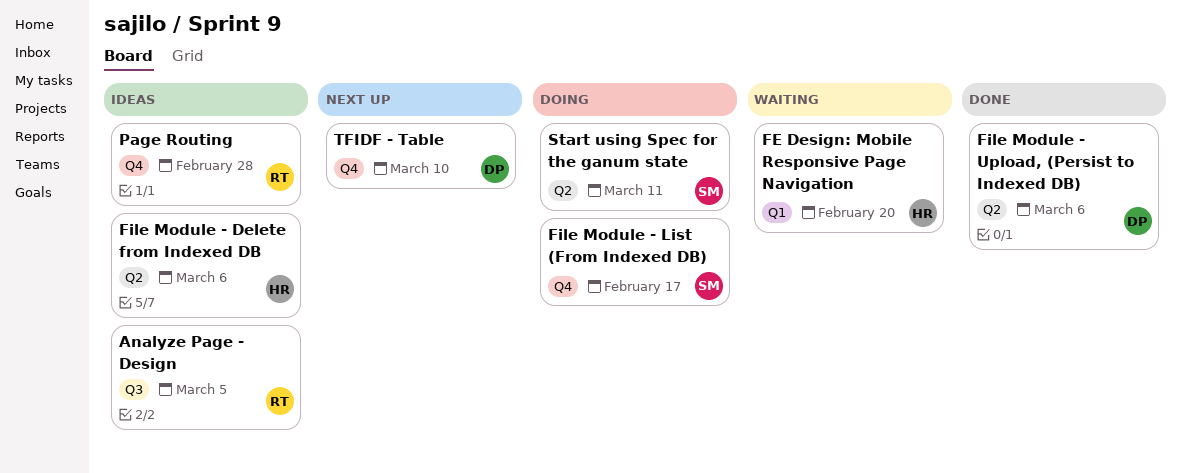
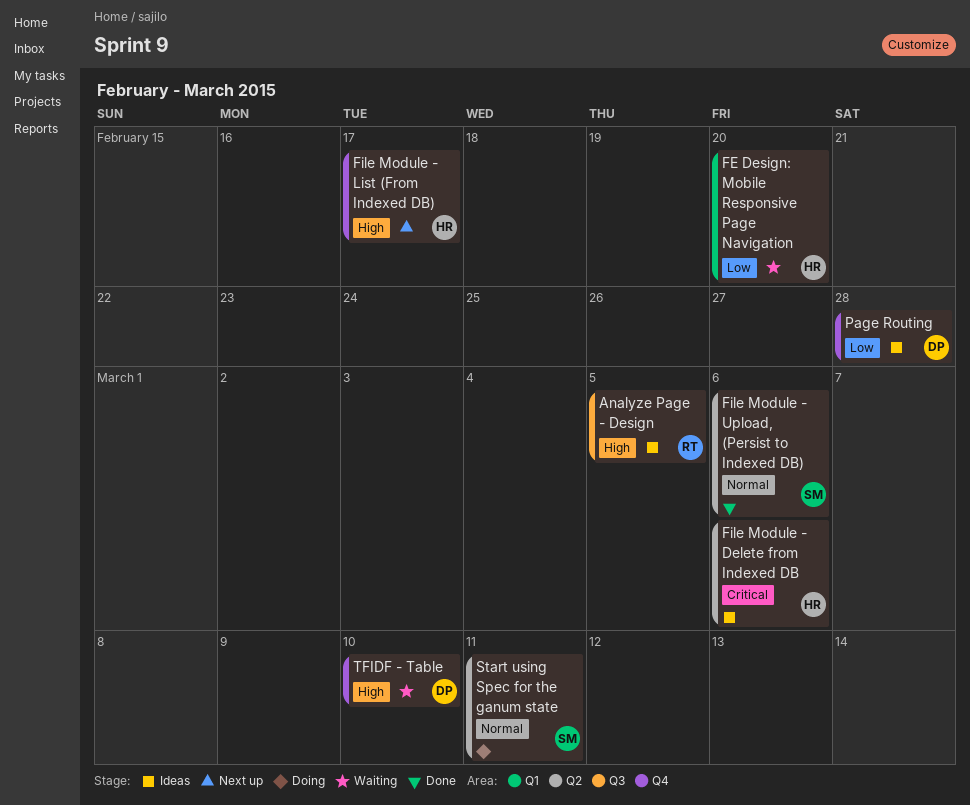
File Module - List (From Indexed DB), status: Doing -> Next up
File Module - List (From Indexed DB), owner: SM -> HR
File Module - Upload, (Persist to Indexed DB), owner: DP -> SM
Page Routing, owner: RT -> DP
TFIDF - Table, status: Next up -> Waiting

